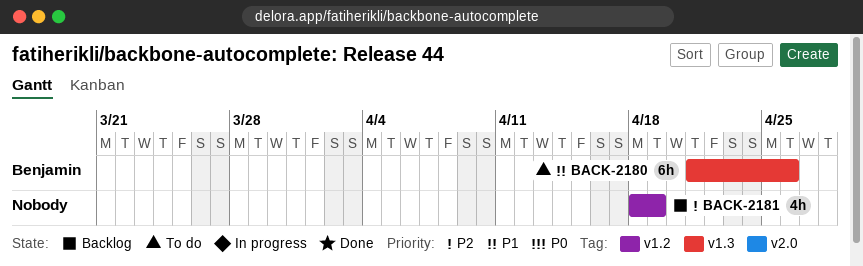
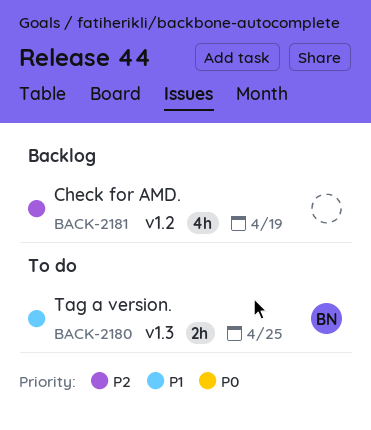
BACK-2180, estimate: 6h -> 2h
BACK-2180, due: Apr 26 -> Apr 25

